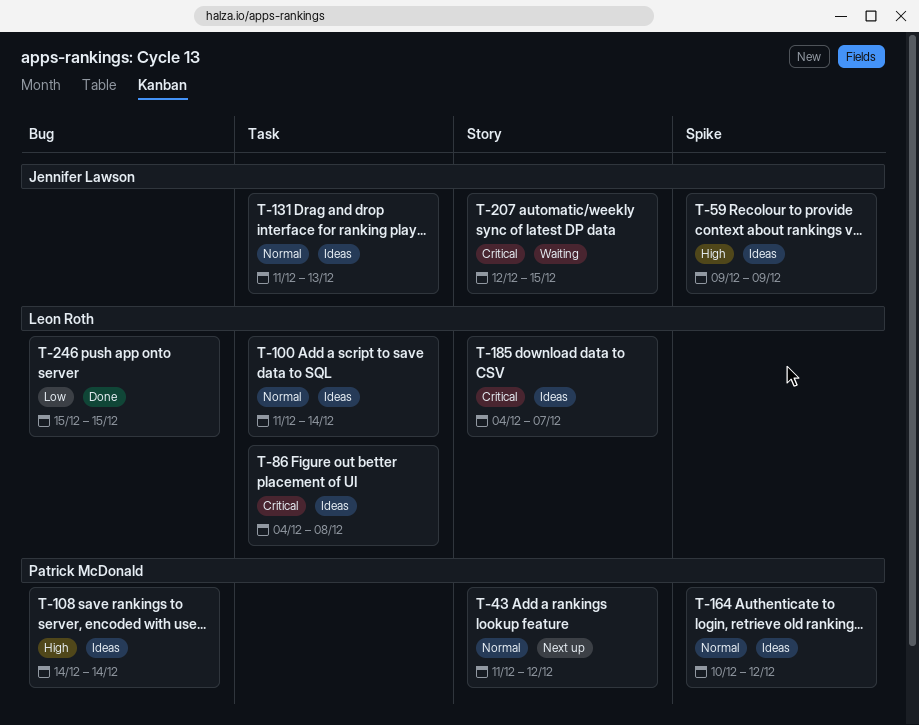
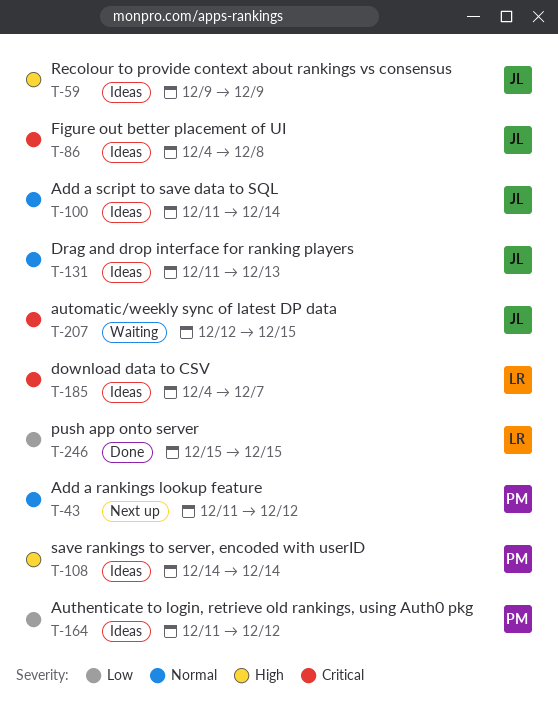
T-86, owner: Leon Roth -> Jennifer Lawson
T-100, owner: Leon Roth -> Jennifer Lawson
T-164, priority: Normal -> Low
T-164, start: Dec 10 -> Dec 11

